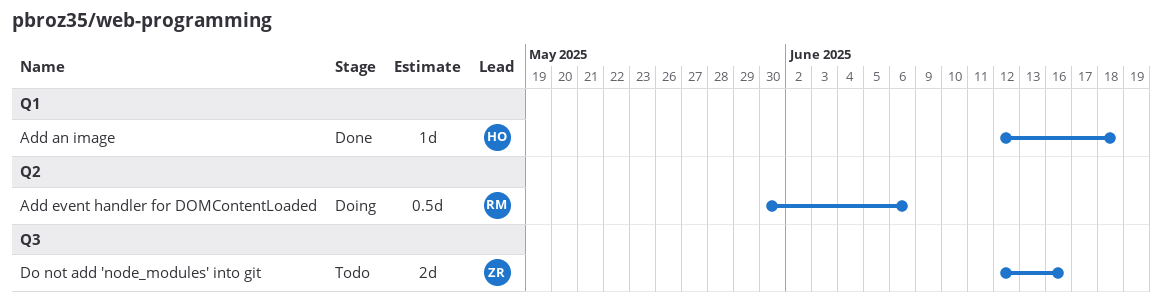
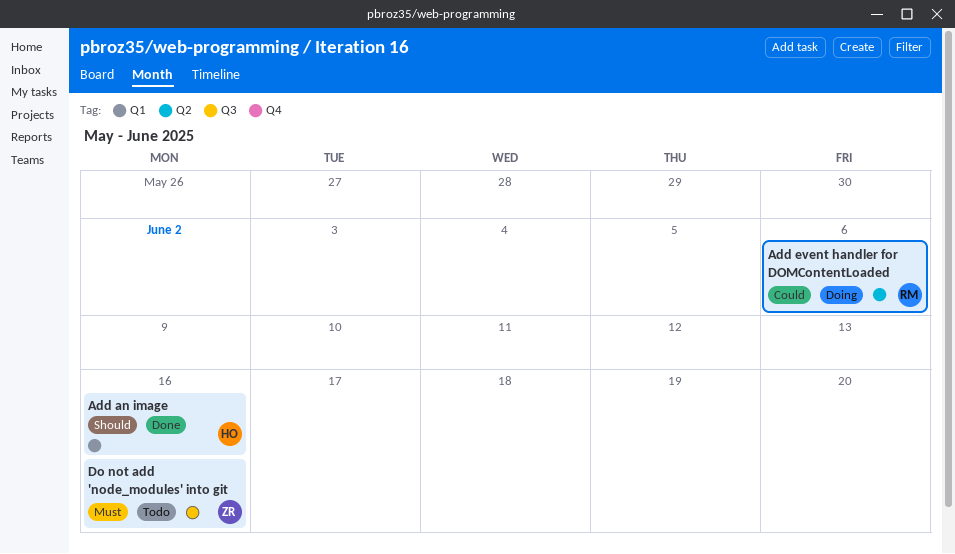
Add an image, due: Jun 18 -> Jun 16

